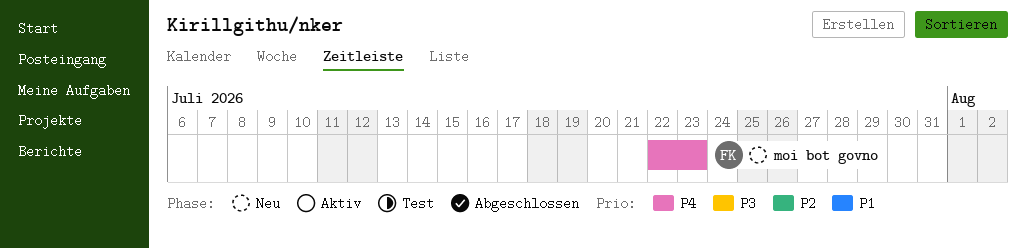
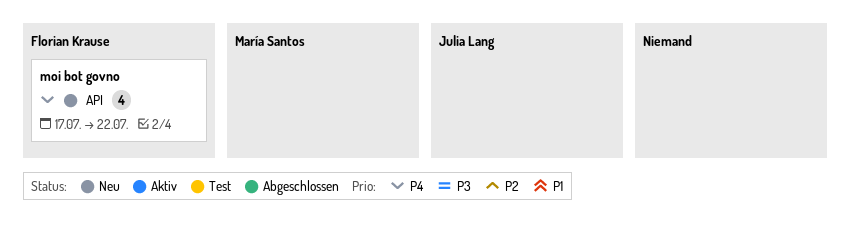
moi bot govno, start: Jul 22 -> Jul 17
moi bot govno, due: Jul 23 -> Jul 22

